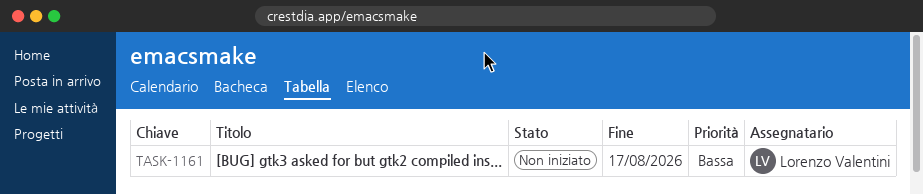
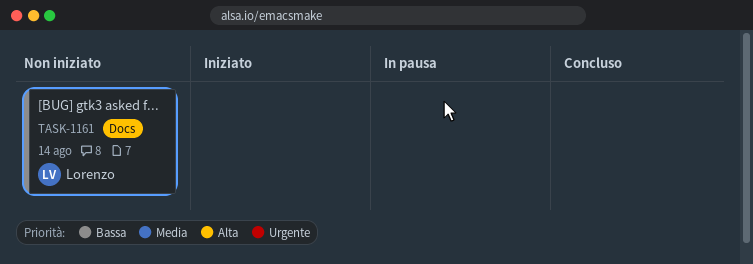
TASK-1161, due: Aug 17 -> Aug 14

